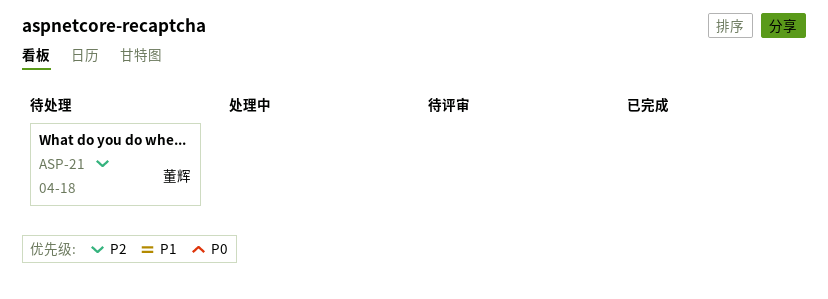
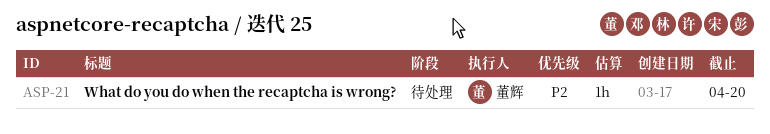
ASP-21, due: Apr 18 -> Apr 20

